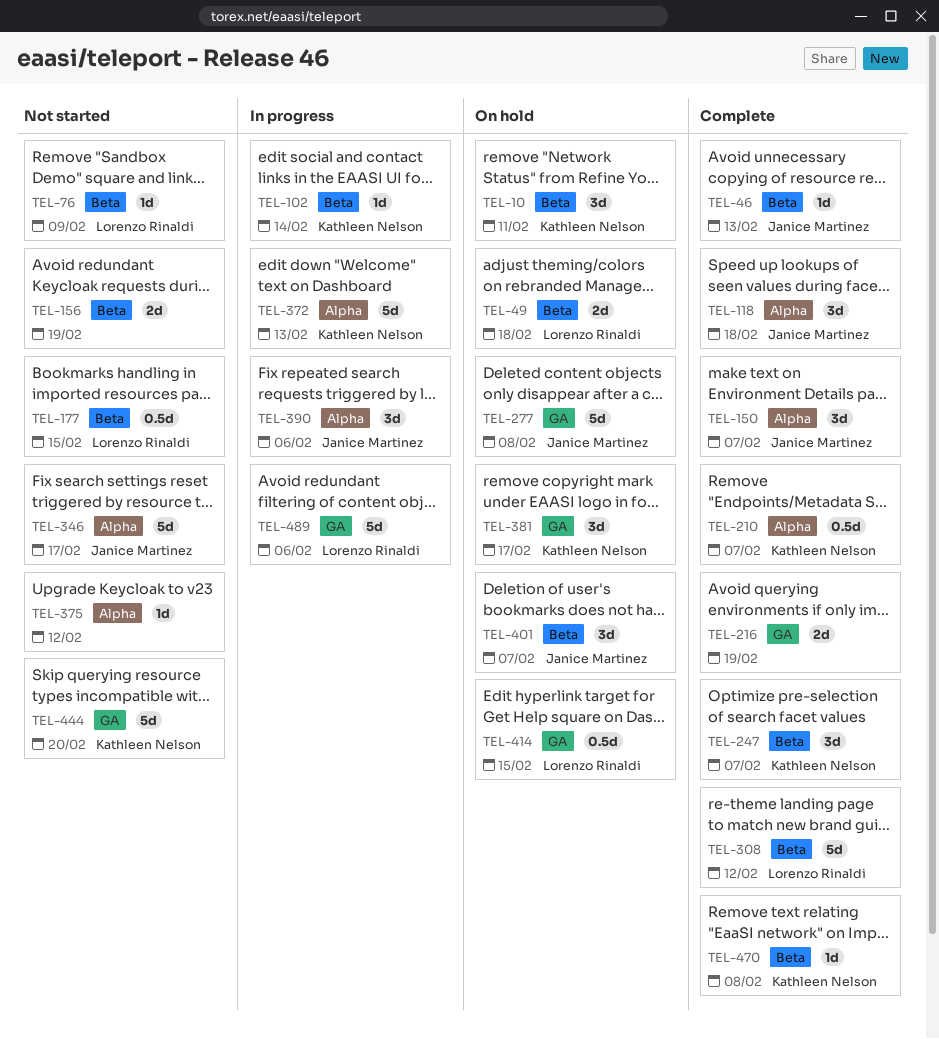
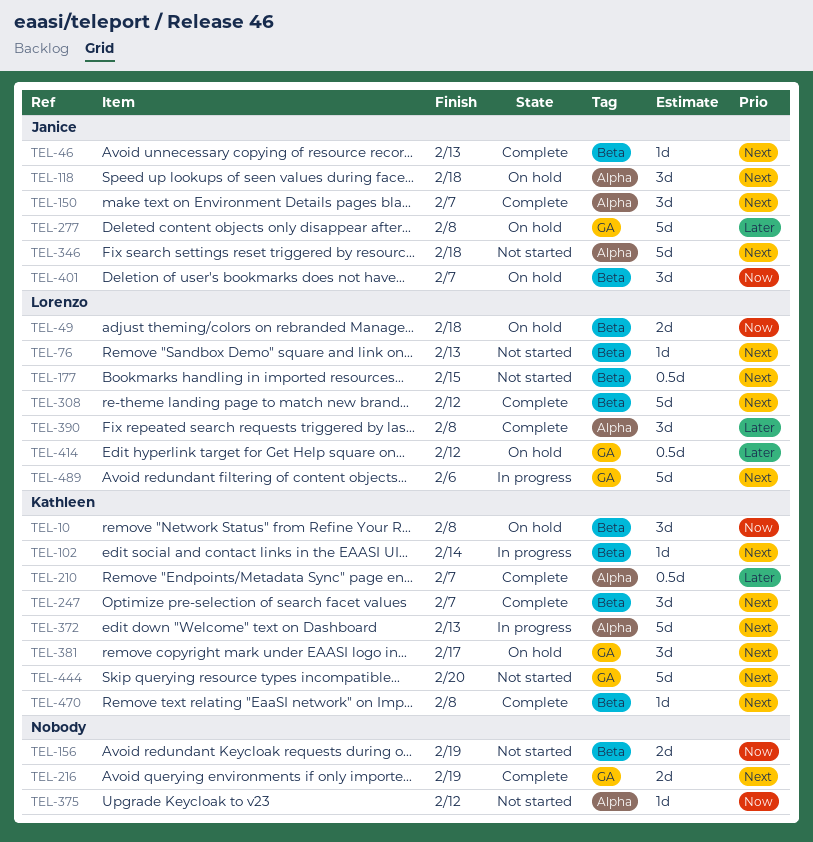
TEL-10, due: Feb 11 -> Feb 8
TEL-76, due: Feb 9 -> Feb 13
TEL-118, status: Complete -> On hold
TEL-346, due: Feb 17 -> Feb 18
TEL-390, status: In progress -> Complete
TEL-390, owner: Janice Martinez -> Lorenzo Rinaldi
TEL-390, due: Feb 6 -> Feb 8
TEL-414, due: Feb 15 -> Feb 12

